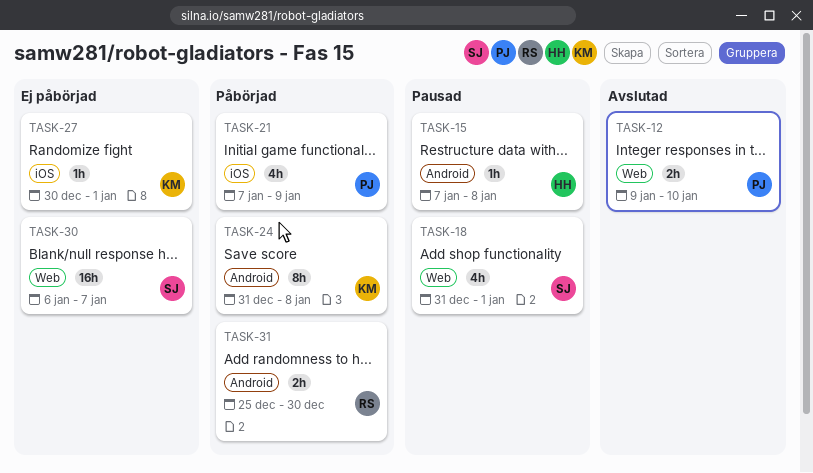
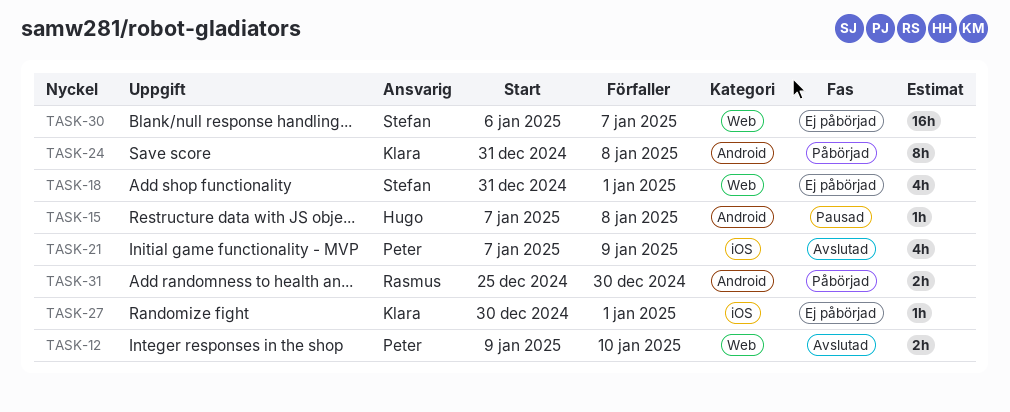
TASK-18, status: Pausad -> Ej påbörjad
TASK-21, status: Påbörjad -> Avslutad

